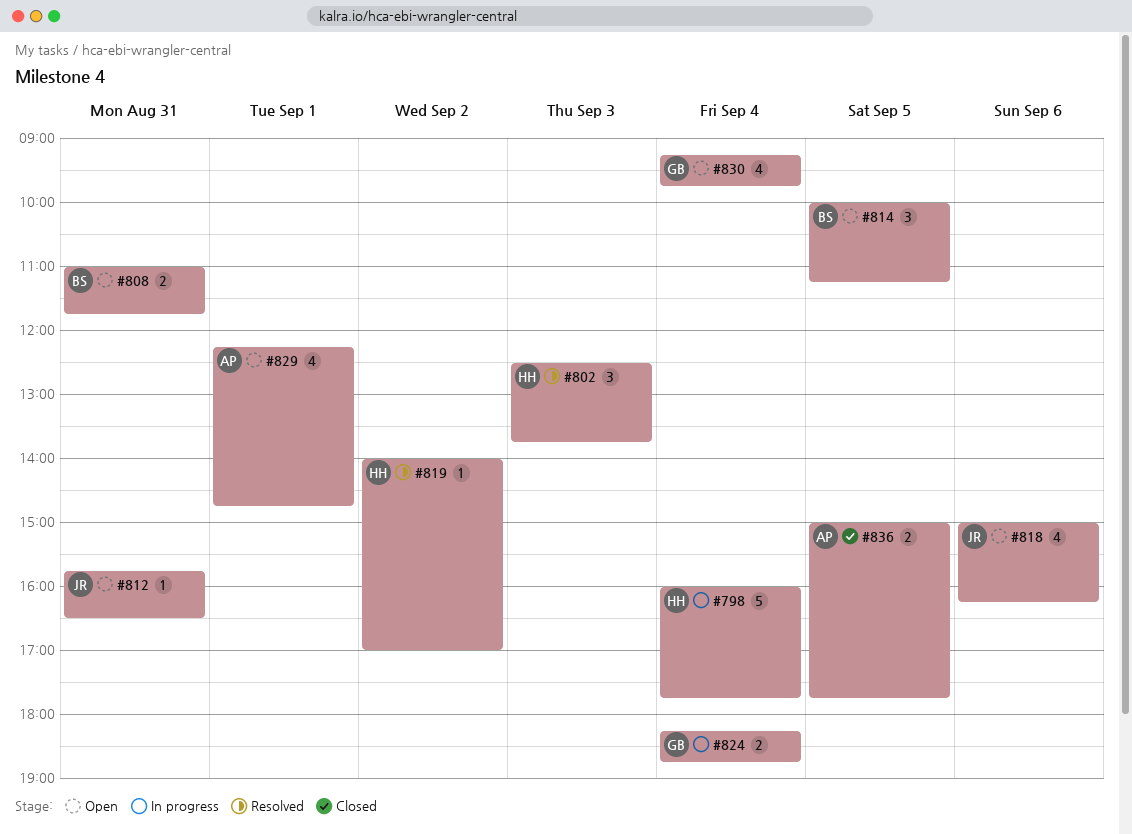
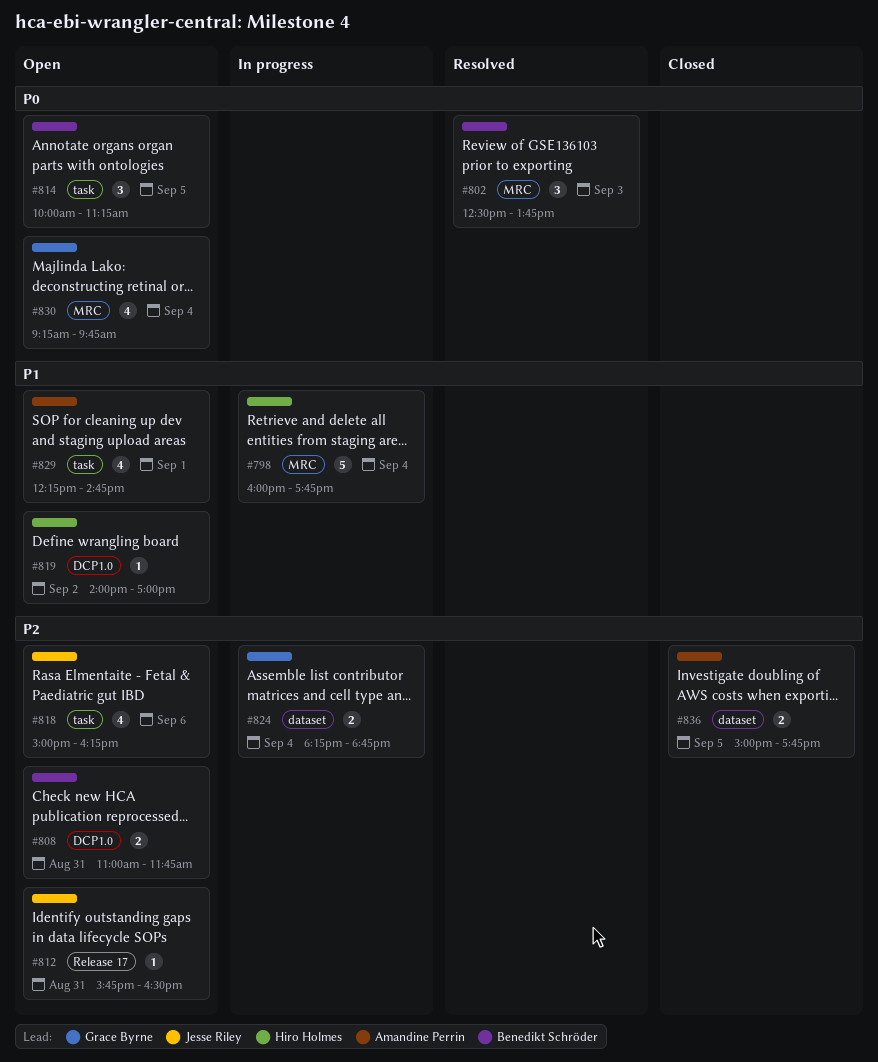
#802, owner: Hiro Holmes -> Benedikt Schröder
#819, status: Resolved -> Open

